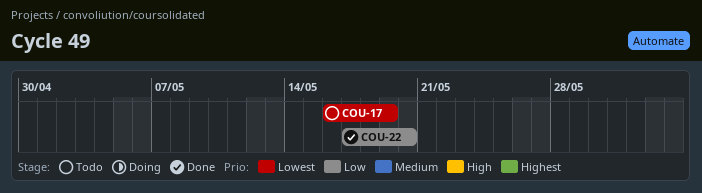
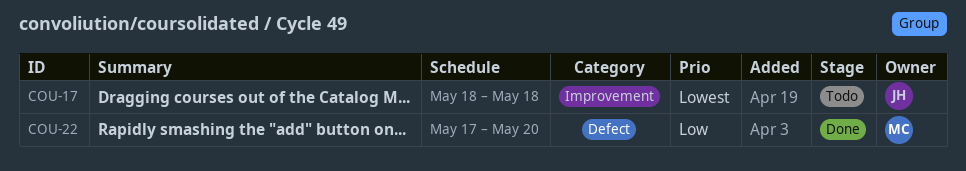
COU-17, start: May 16 -> May 18
COU-17, due: May 19 -> May 18

